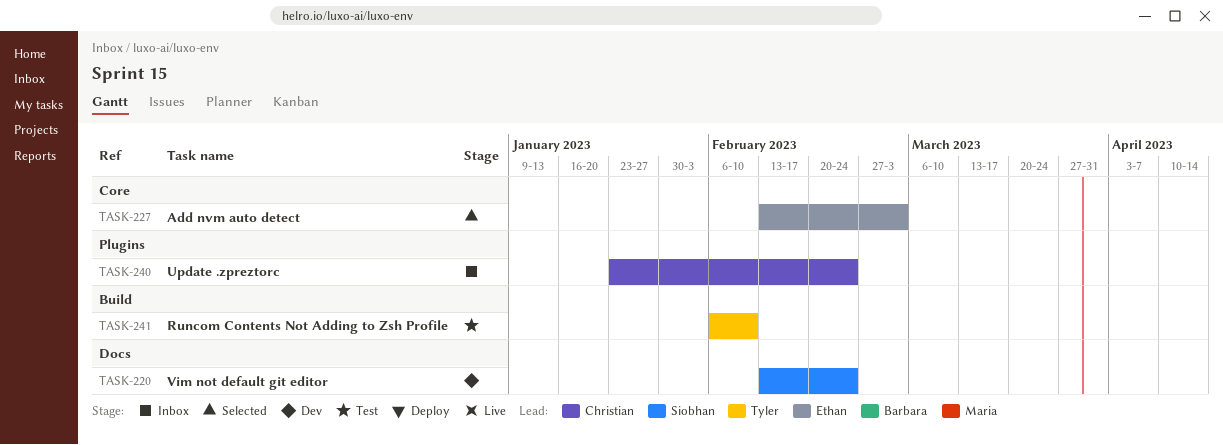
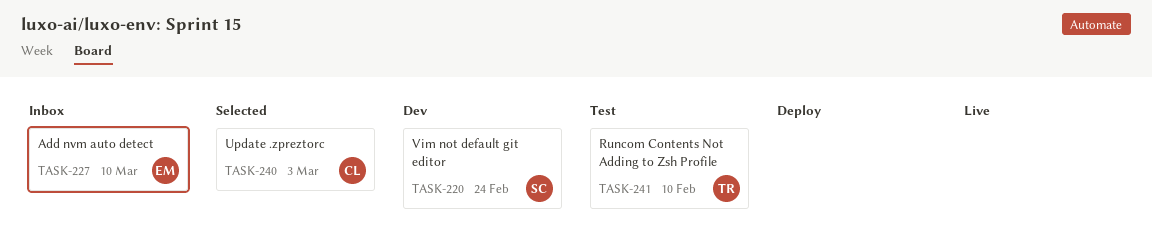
TASK-227, status: Selected -> Inbox
TASK-227, due: Mar 3 -> Mar 10
TASK-240, status: Inbox -> Selected
TASK-240, due: Feb 24 -> Mar 3

